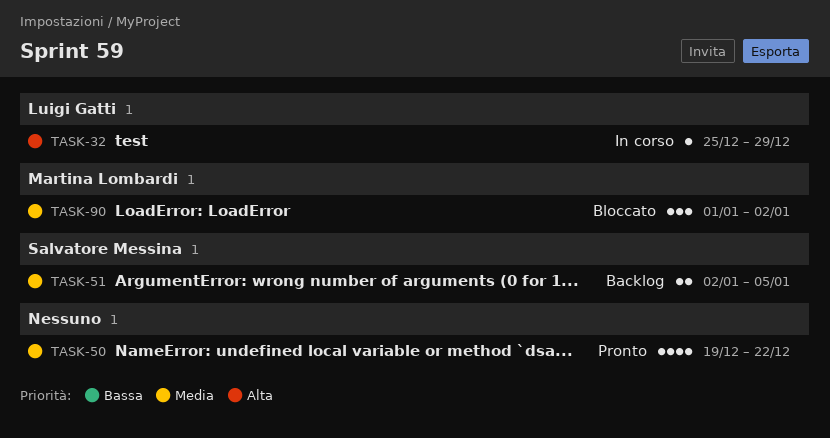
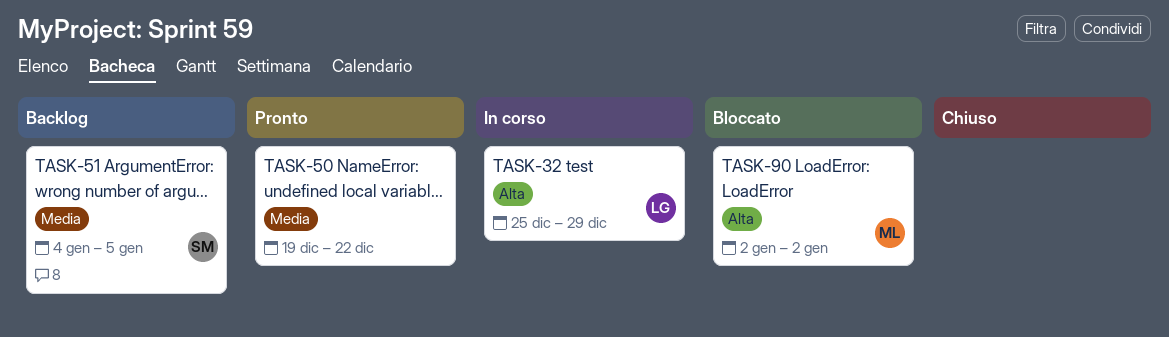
TASK-51, start: Jan 2 -> Jan 4
TASK-90, priority: Media -> Alta
TASK-90, start: Jan 1 -> Jan 2

